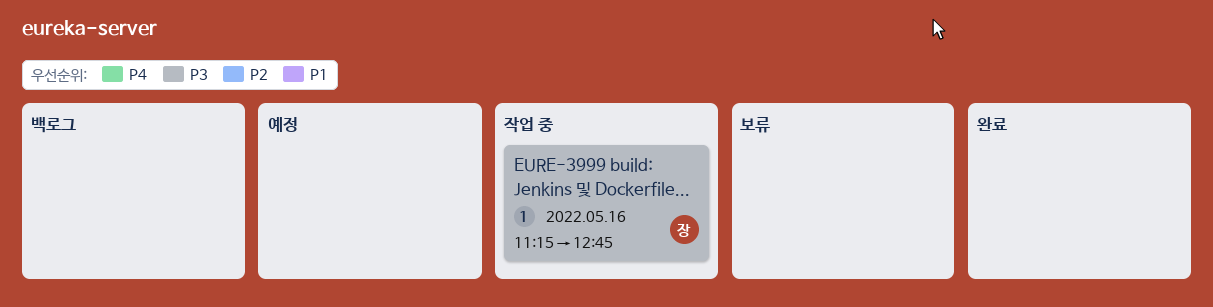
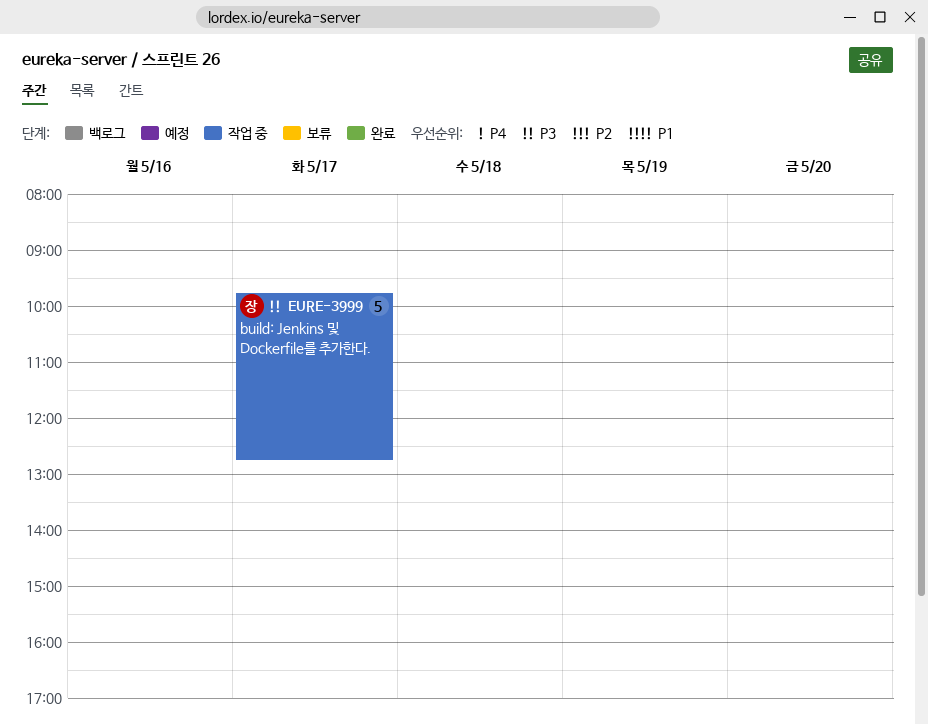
EURE-3999, estimate: 1 -> 5
EURE-3999, day: May 16 -> May 17
EURE-3999, begins: 11:15 -> 09:45

